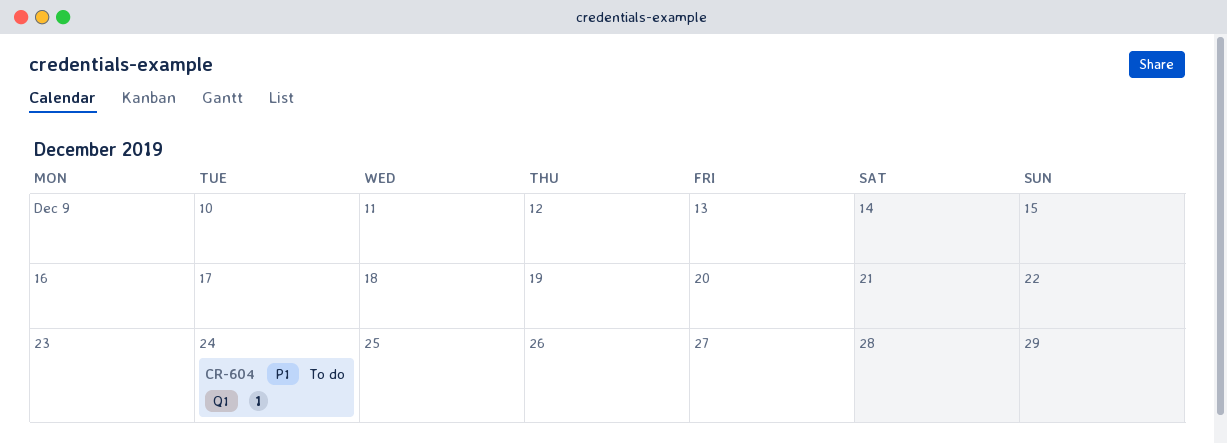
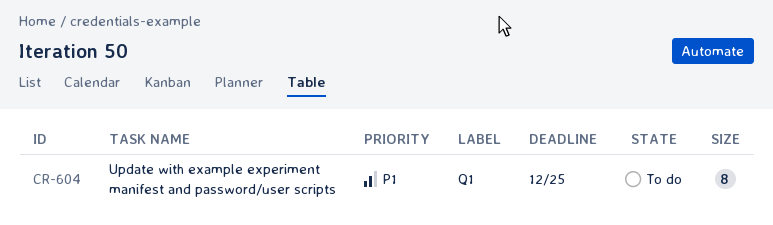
CR-604, estimate: 1 -> 8
CR-604, due: Dec 24 -> Dec 25

